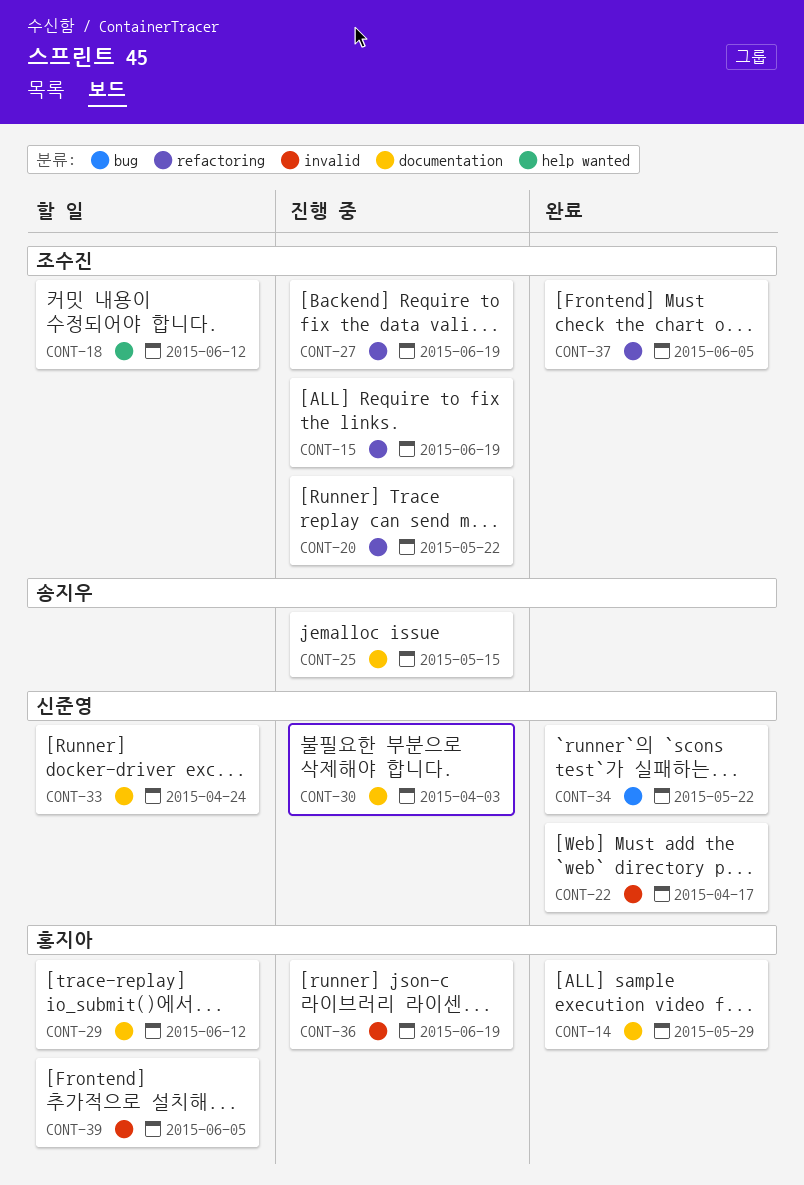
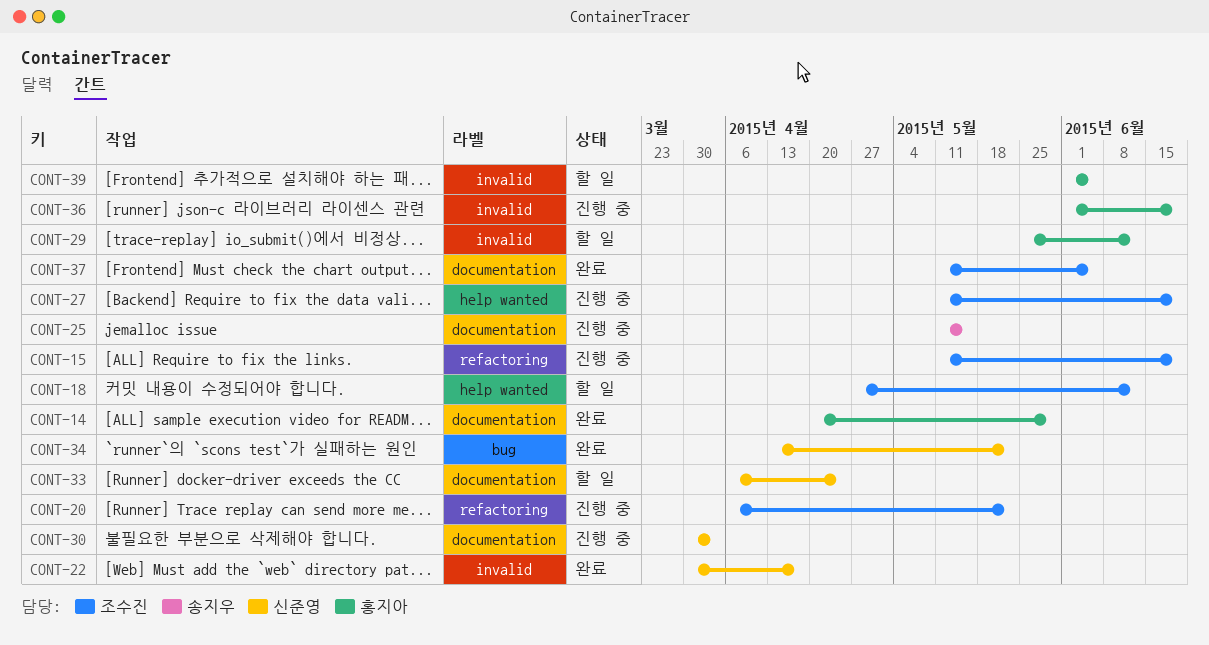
CONT-27, label: refactoring -> help wanted
CONT-29, label: documentation -> invalid
CONT-37, label: refactoring -> documentation

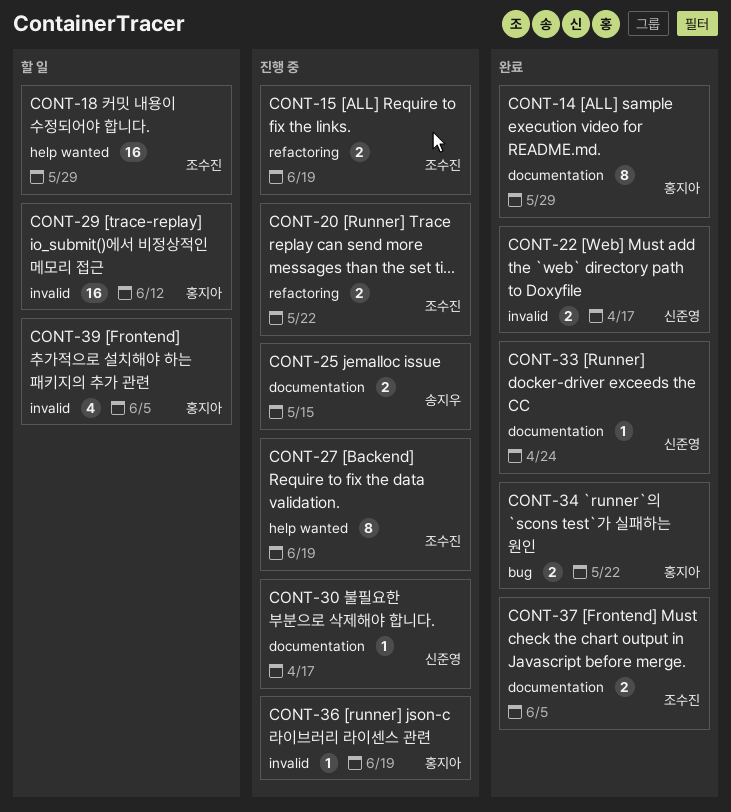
CONT-18, due: Jun 12 -> May 29
CONT-30, due: Apr 3 -> Apr 17
CONT-33, status: 할 일 -> 완료
CONT-34, owner: 신준영 -> 홍지아

